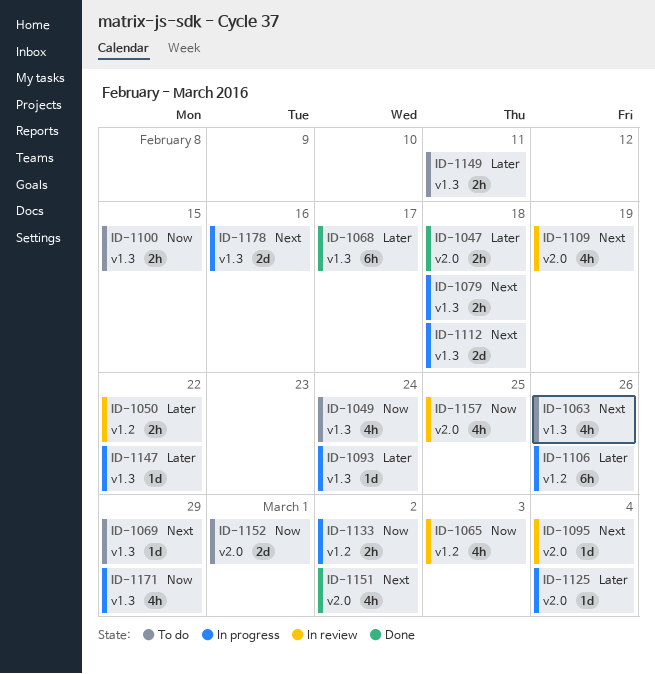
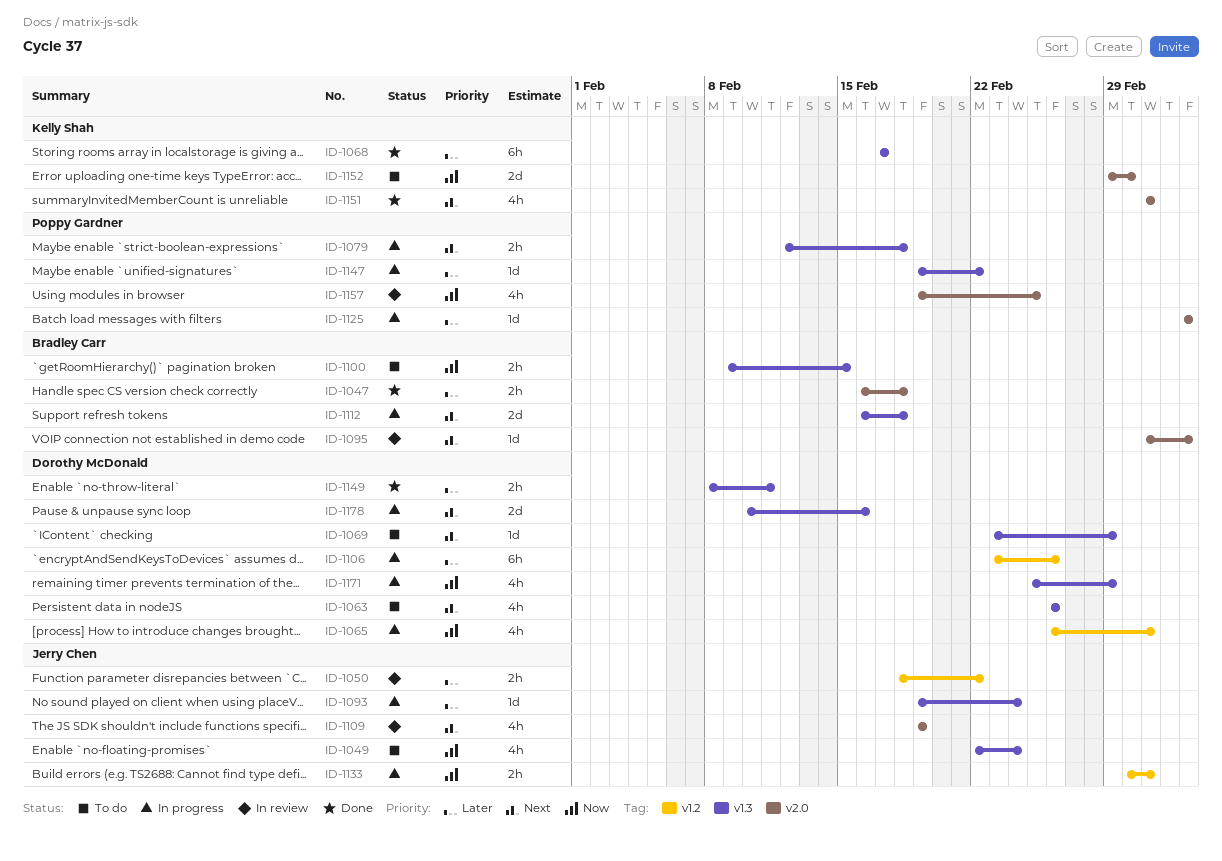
ID-1065, status: In review -> In progress
ID-1065, due: Mar 3 -> Mar 2
ID-1149, status: To do -> Done

